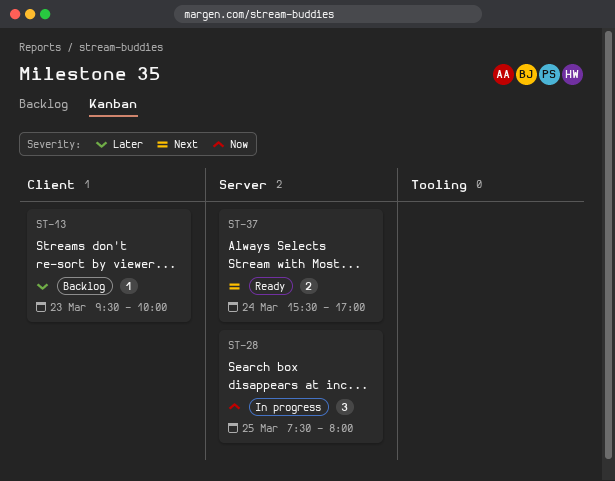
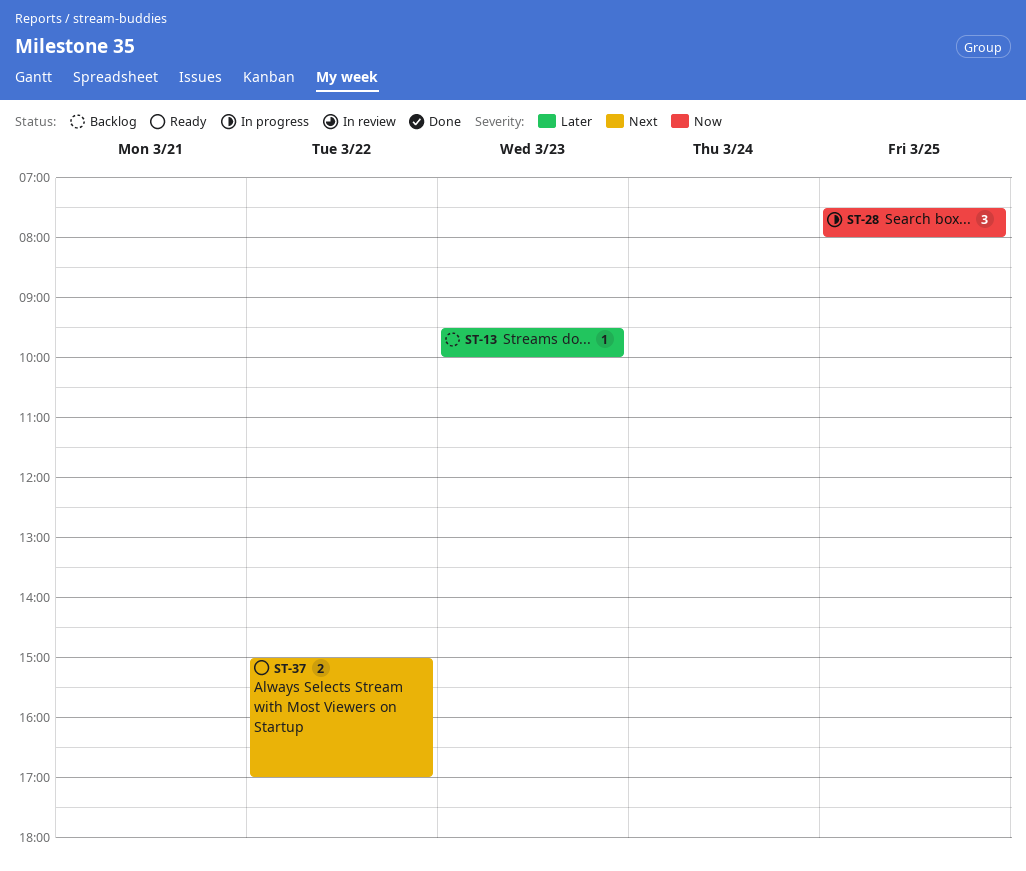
ST-37, day: Mar 24 -> Mar 22
ST-37, begins: 15:30 -> 15:00

